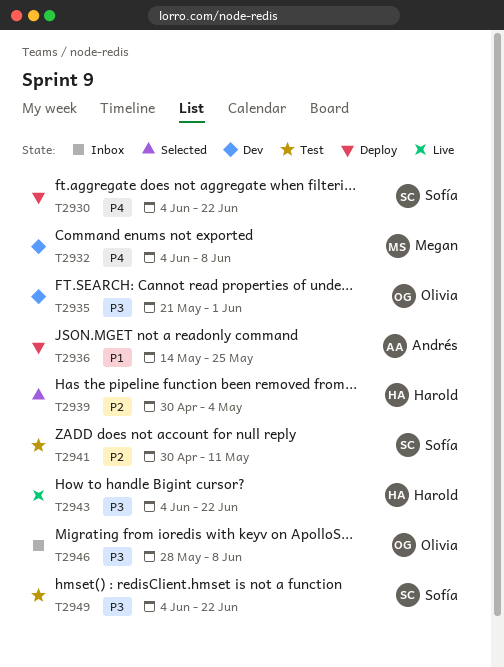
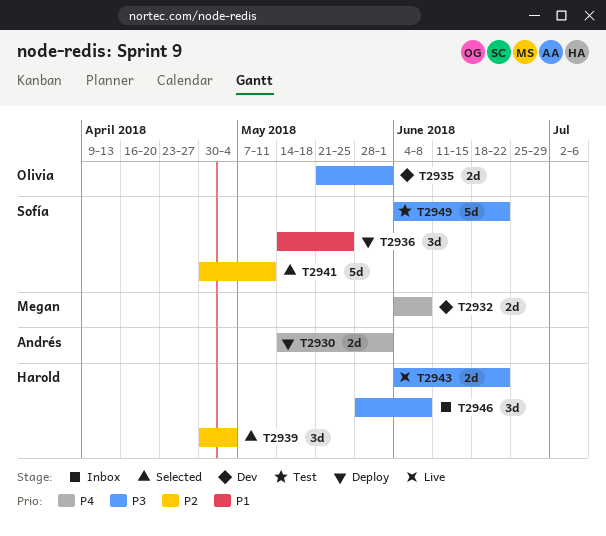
T2930, owner: Sofía -> Andrés
T2930, start: Jun 4 -> May 14
T2930, due: Jun 22 -> Jun 1
T2936, owner: Andrés -> Sofía
T2941, status: Test -> Selected
T2946, owner: Olivia -> Harold

